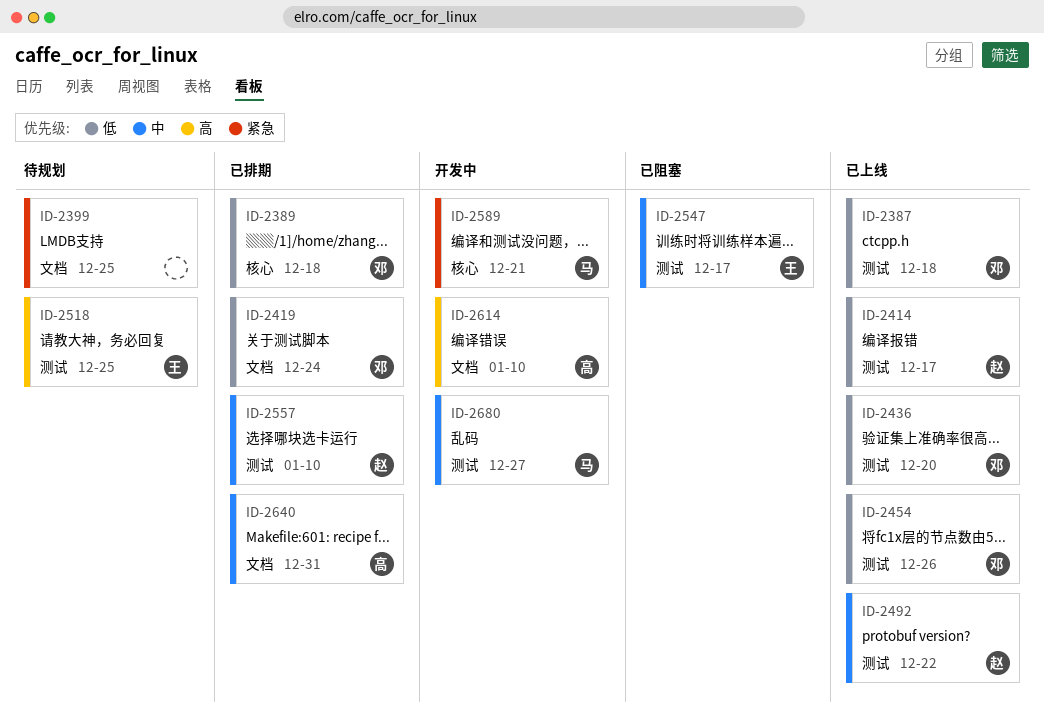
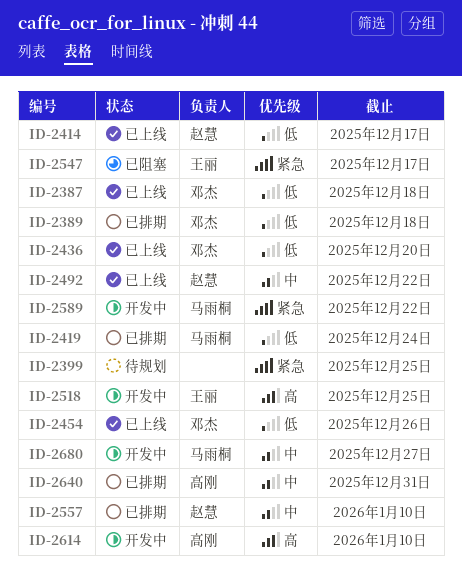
ID-2419, owner: 邓杰 -> 马雨桐
ID-2518, status: 待规划 -> 开发中
ID-2547, priority: 中 -> 紧急
ID-2589, due: Dec 21 -> Dec 22

